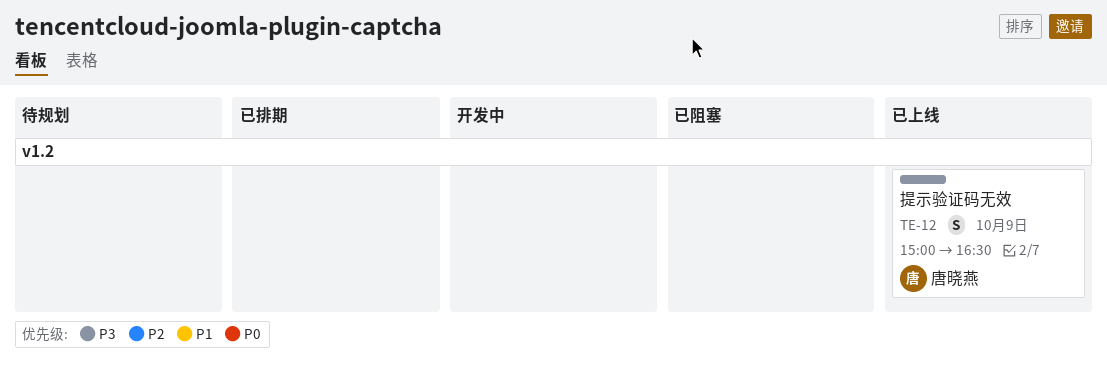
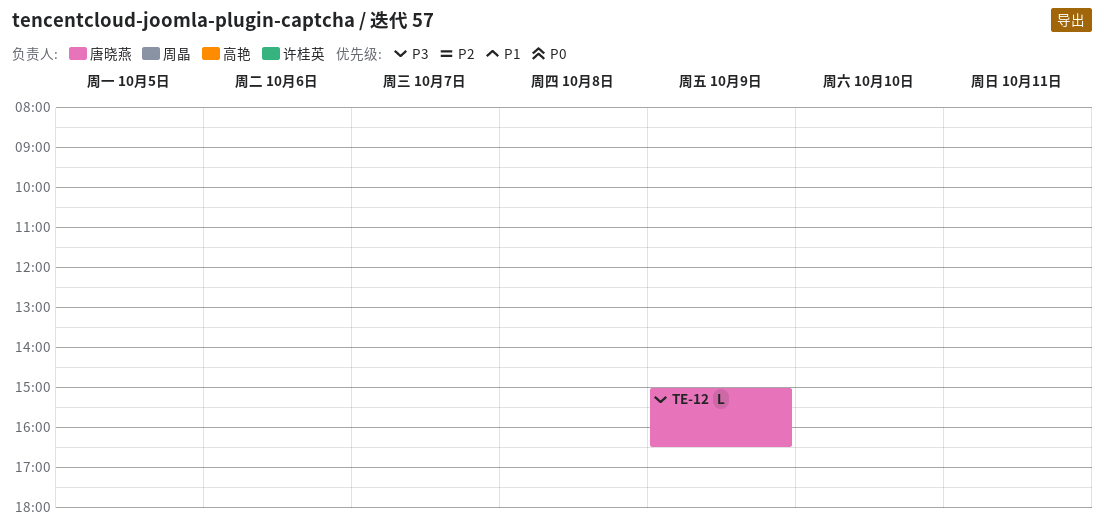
TE-12, estimate: S -> L

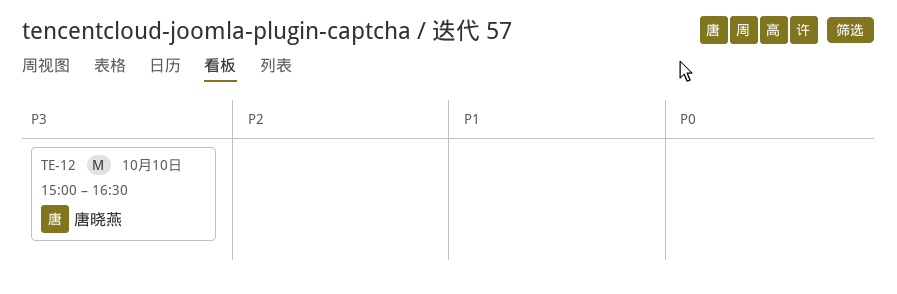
TE-12, estimate: L -> M
TE-12, day: Oct 9 -> Oct 10

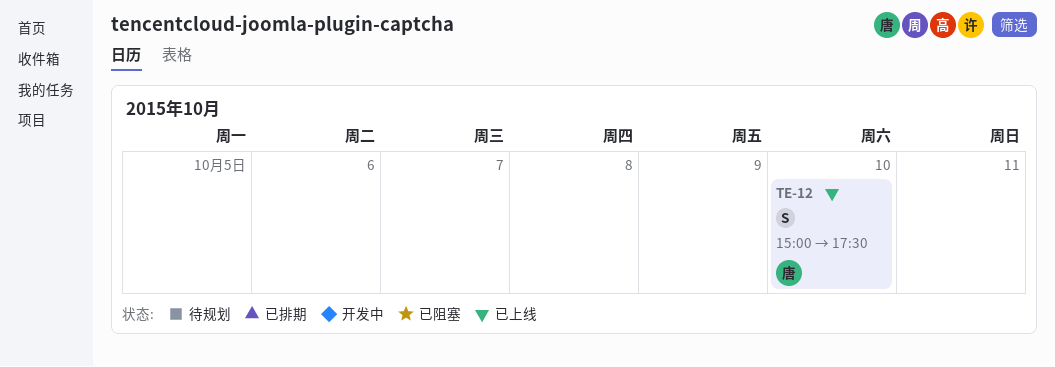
TE-12, estimate: M -> S
TE-12, ends: 16:30 -> 17:30

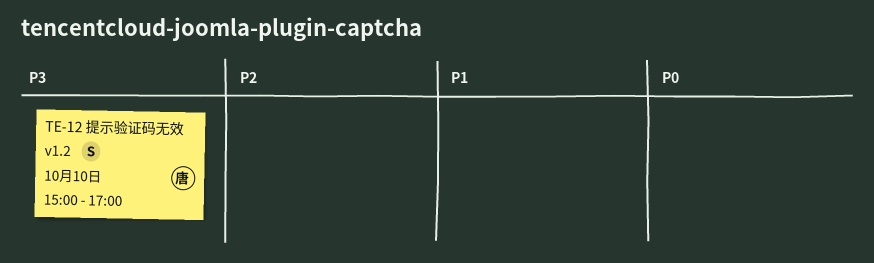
TE-12, ends: 17:30 -> 17:00

